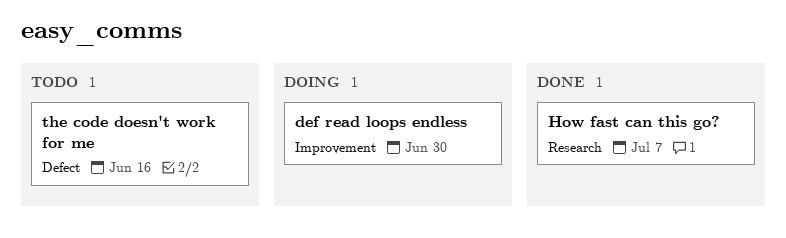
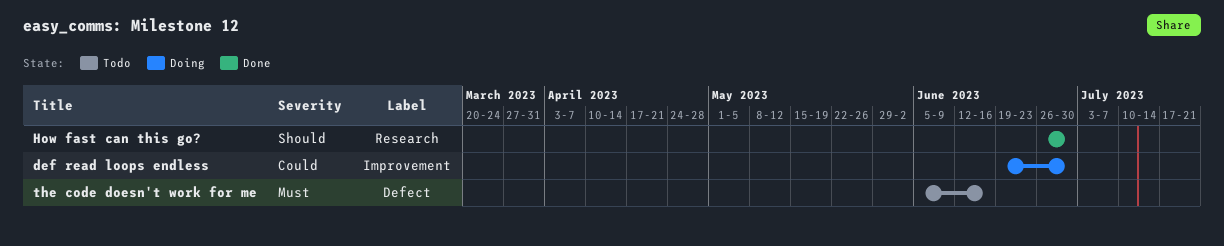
How fast can this go?, due: Jul 7 -> Jun 30

